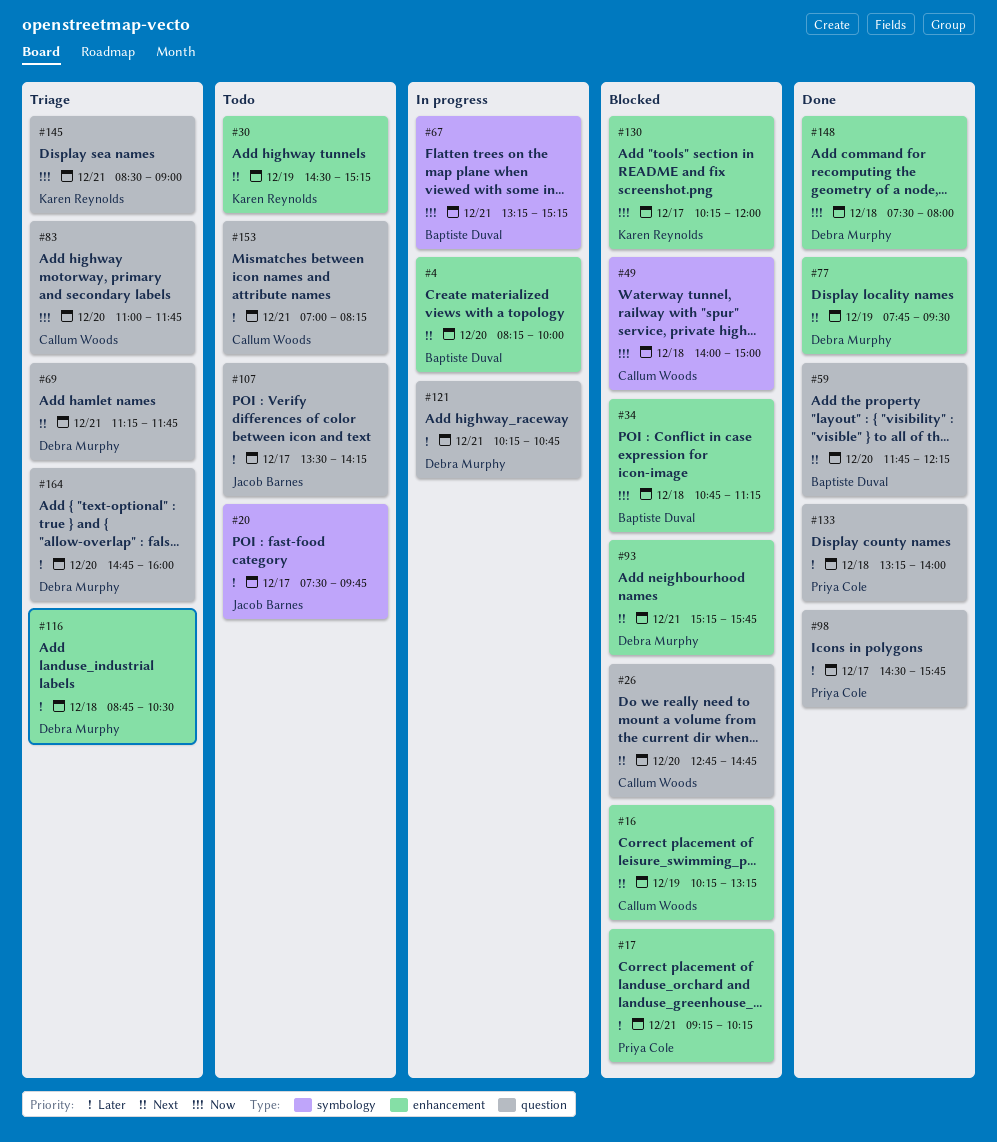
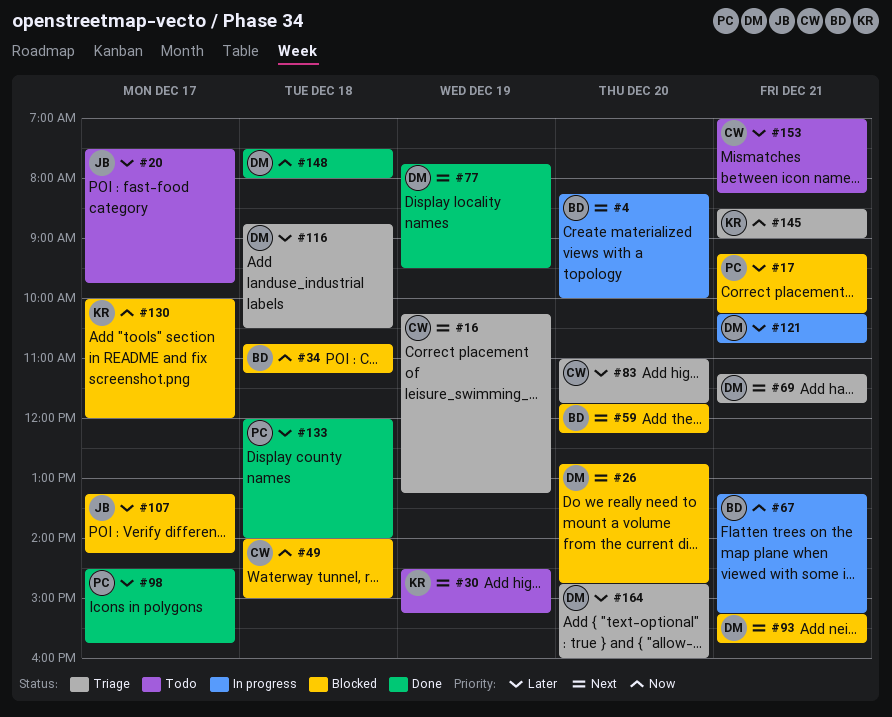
#16, status: Blocked -> Triage
#26, owner: Callum Woods -> Debra Murphy
#59, status: Done -> Blocked
#83, priority: Now -> Later
#107, status: Todo -> Blocked
#107, begins: 13:30 -> 13:15
#130, begins: 10:15 -> 10:00
#133, begins: 13:15 -> 12:00

